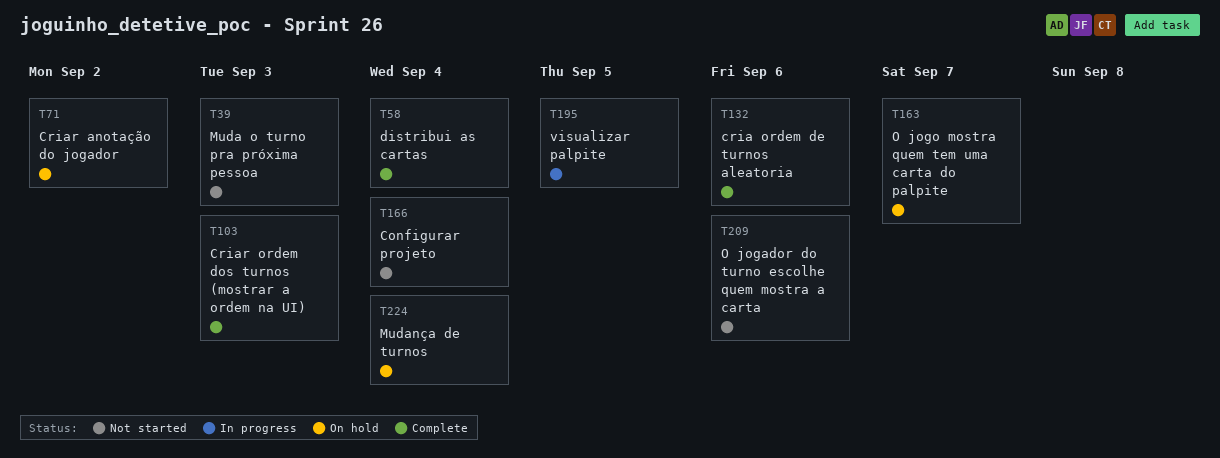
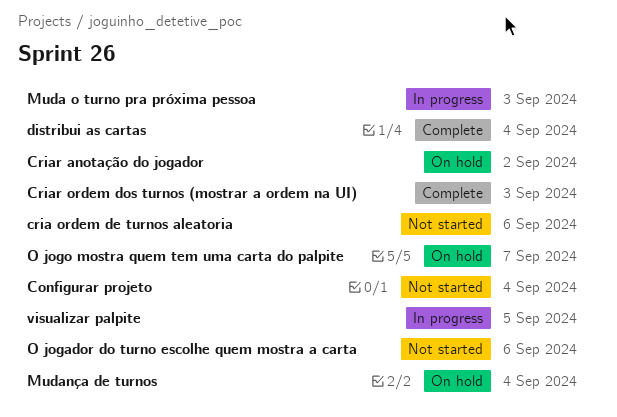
cria ordem de turnos aleatoria, status: Complete -> Not started
Muda o turno pra próxima pessoa, status: Not started -> In progress

